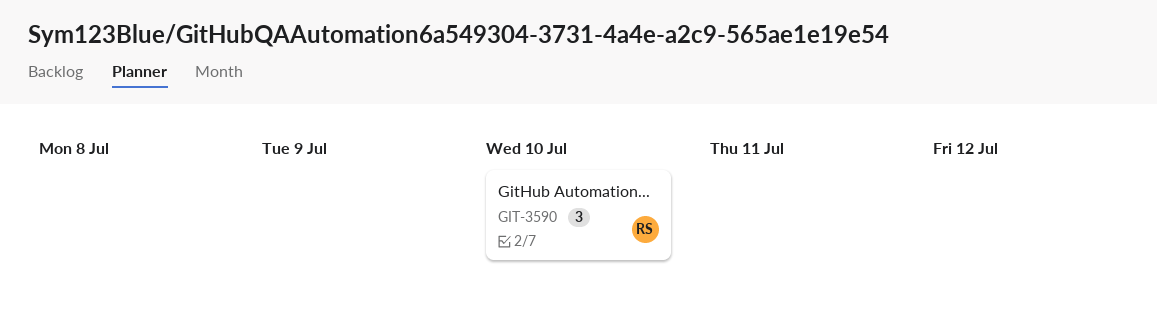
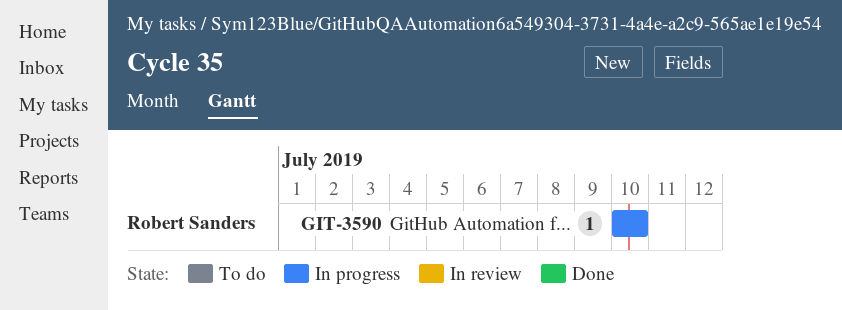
GIT-3590, estimate: 3 -> 1

